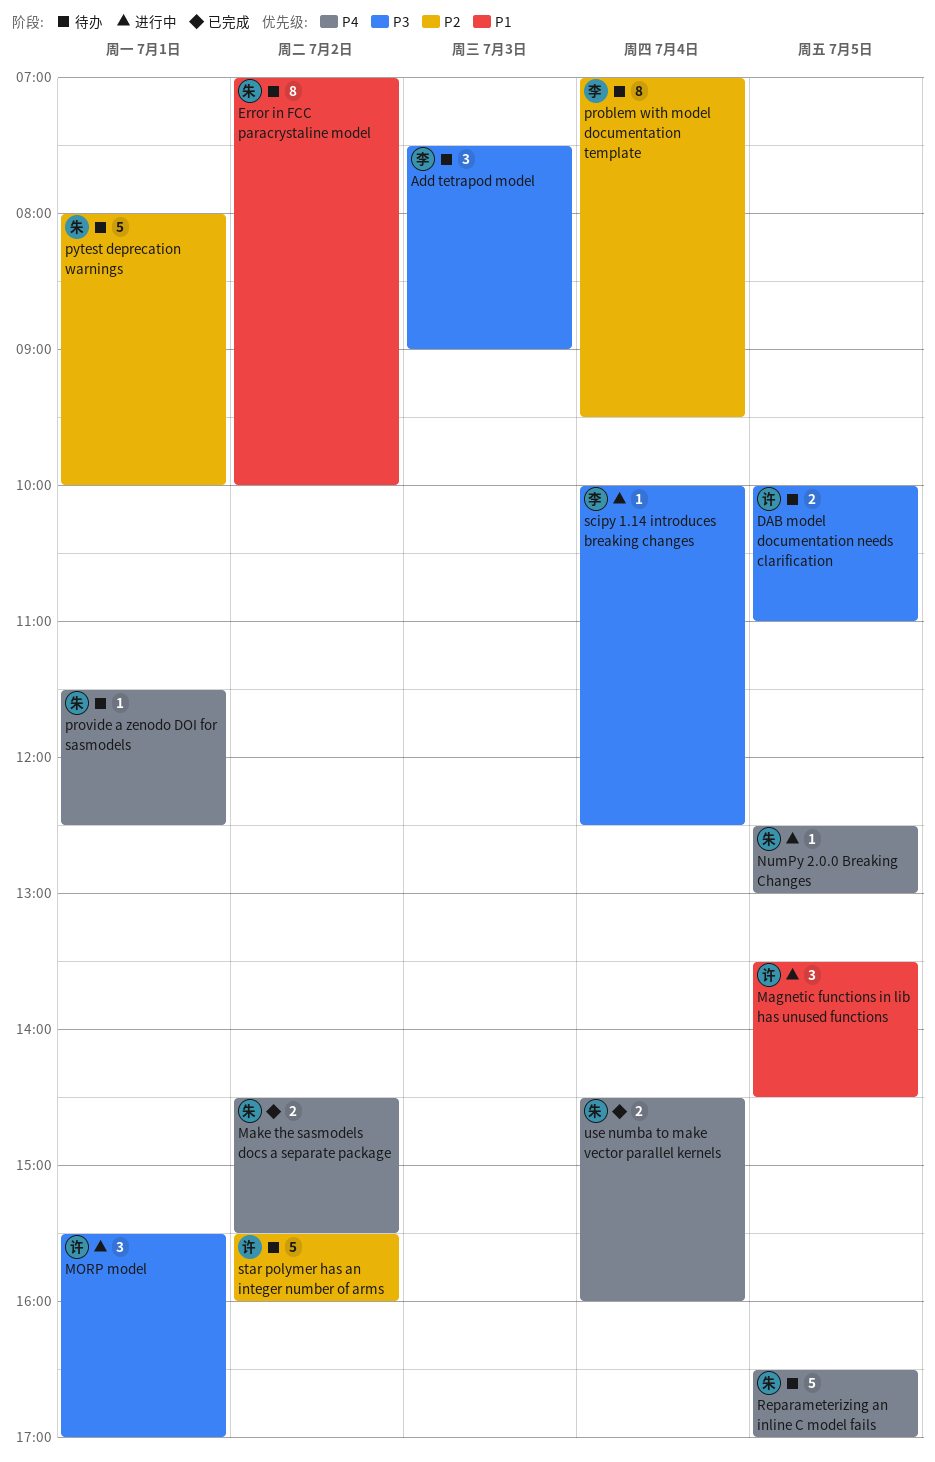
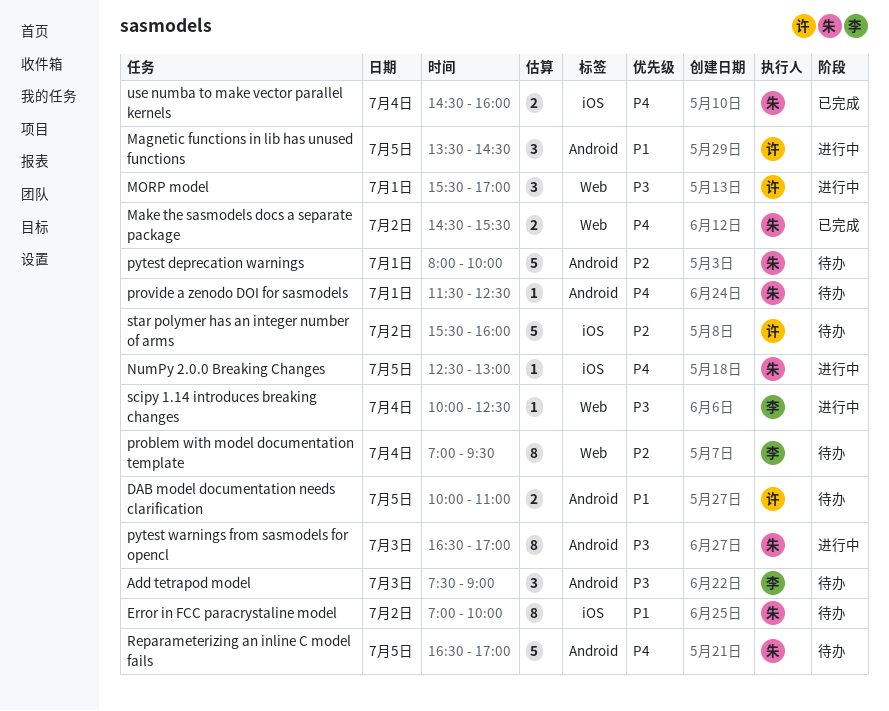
DAB model documentation needs clarification, priority: P3 -> P1
pytest warnings from sasmodels for opencl: none -> present

